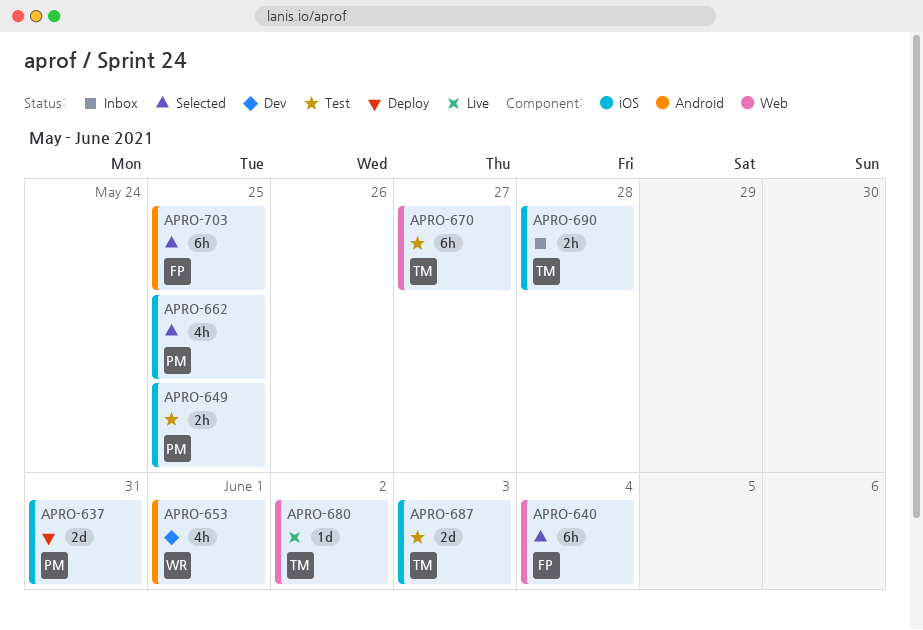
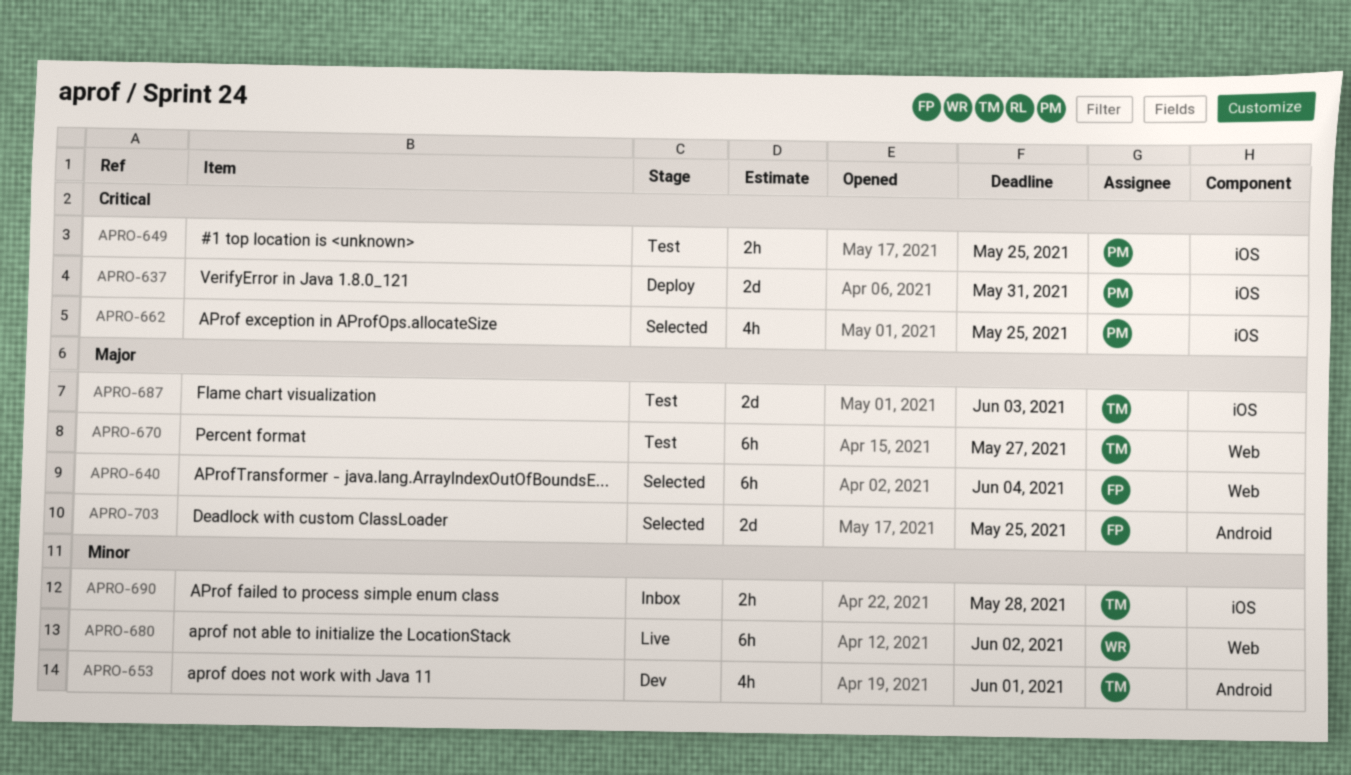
APRO-653, owner: WR -> TM
APRO-680, owner: TM -> WR
APRO-680, estimate: 1d -> 6h
APRO-703, estimate: 6h -> 2d

